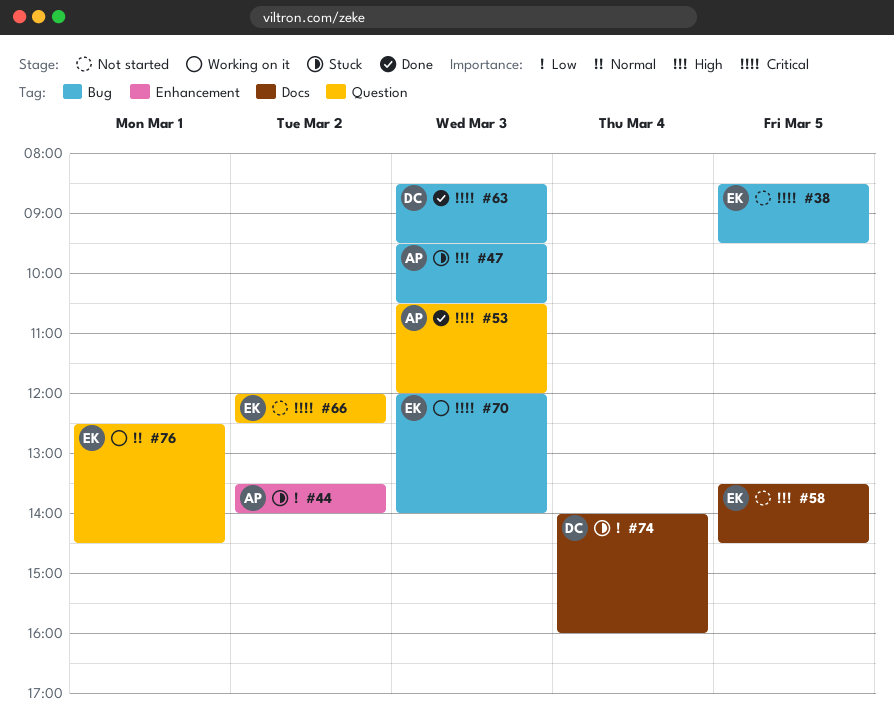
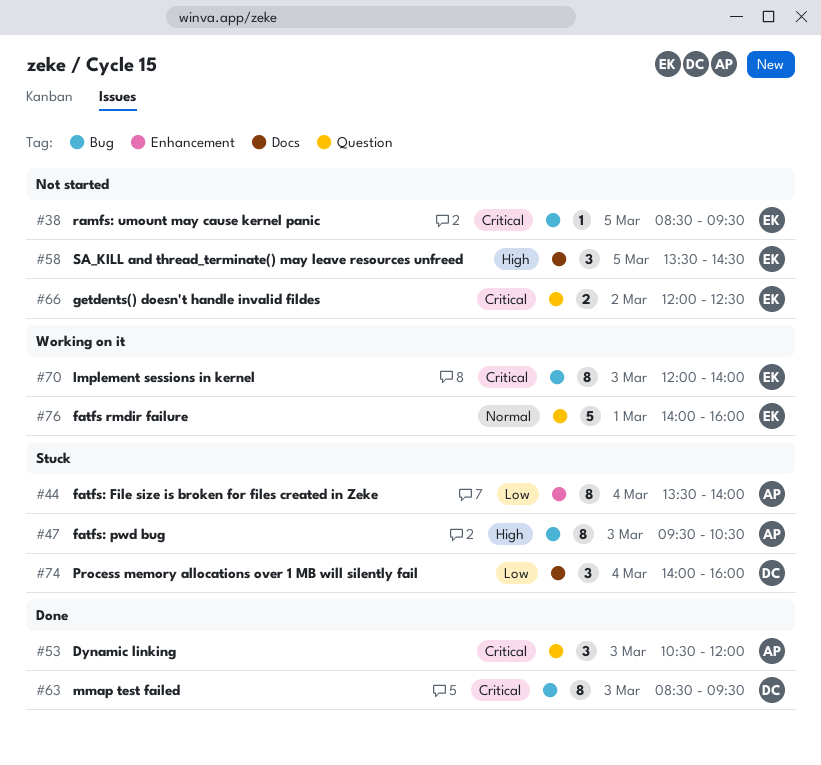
#44, day: Mar 2 -> Mar 4
#76, begins: 12:30 -> 14:00
#76, ends: 14:30 -> 16:00

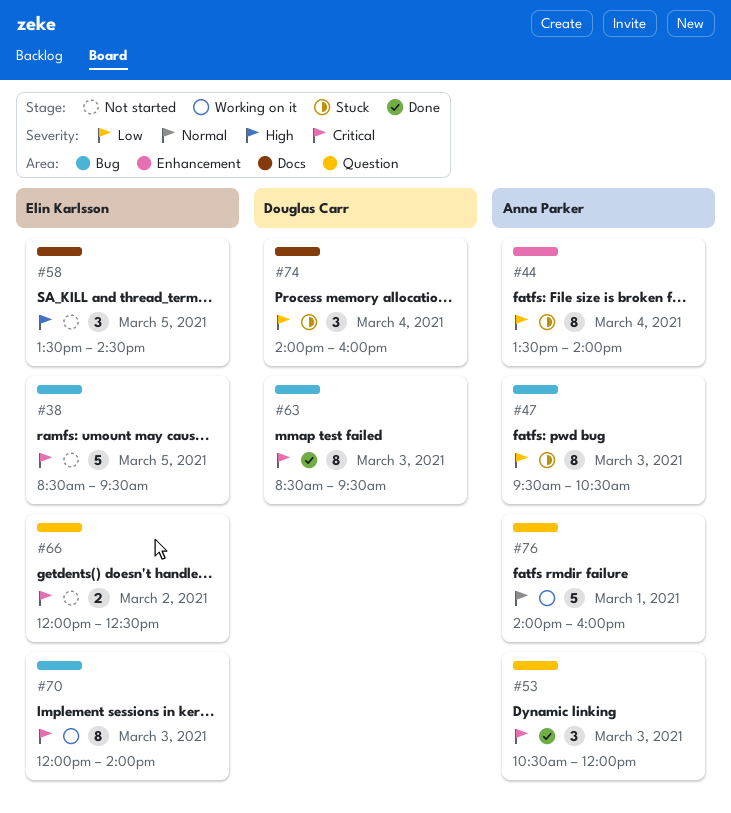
#38, estimate: 1 -> 5
#47, priority: High -> Low
#76, owner: Elin Karlsson -> Anna Parker

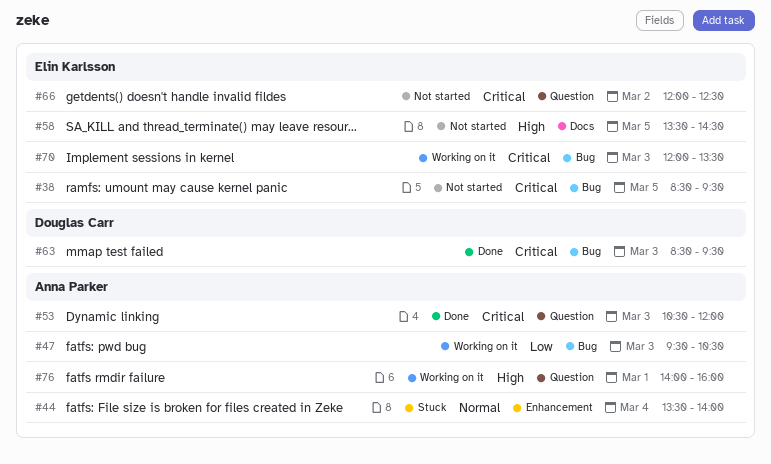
#44, priority: Low -> Normal
#47, status: Stuck -> Working on it
#70, ends: 14:00 -> 13:30
#74: present -> none
#76, priority: Normal -> High

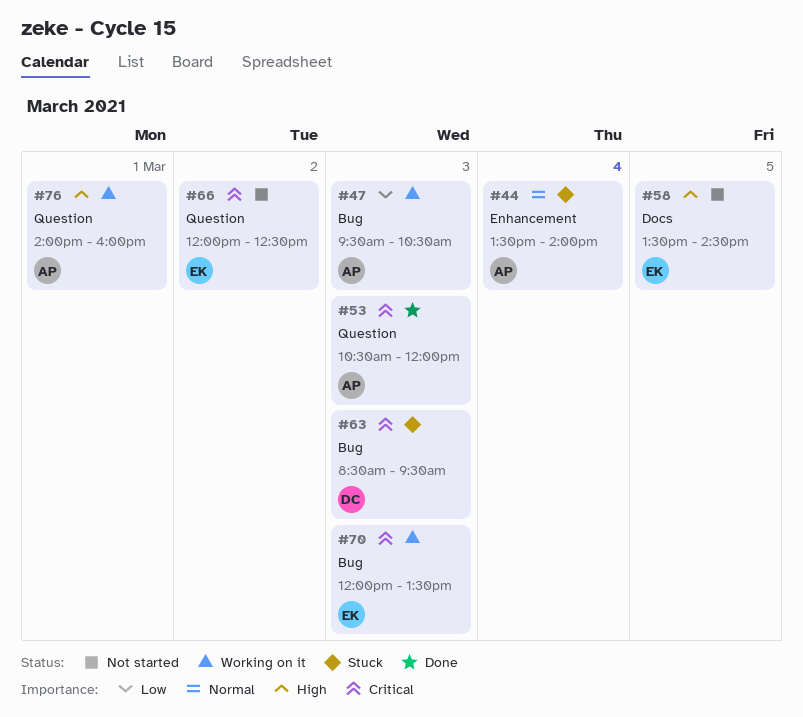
#38: present -> none
#63, status: Done -> Stuck

